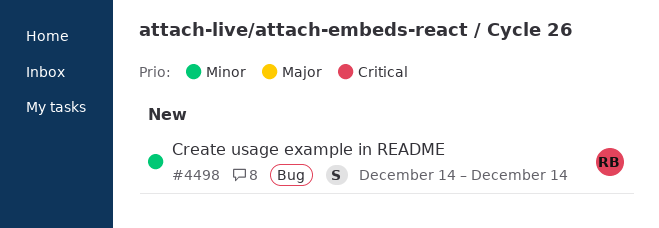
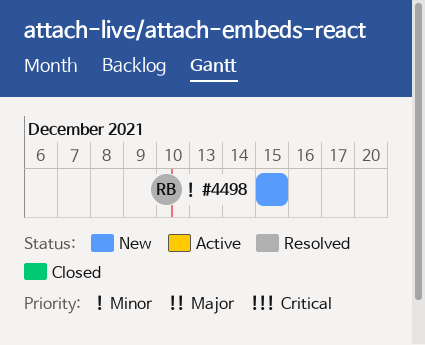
#4498, start: Dec 14 -> Dec 15
#4498, due: Dec 14 -> Dec 15

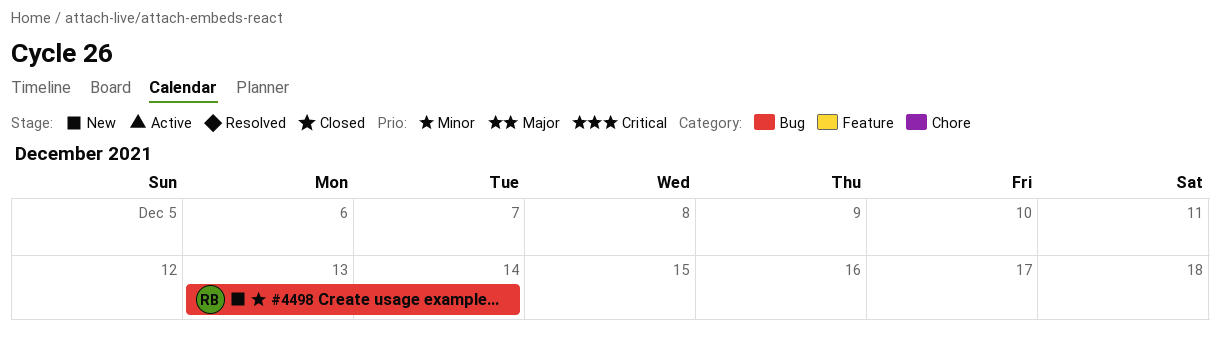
#4498, start: Dec 15 -> Dec 13
#4498, due: Dec 15 -> Dec 14

